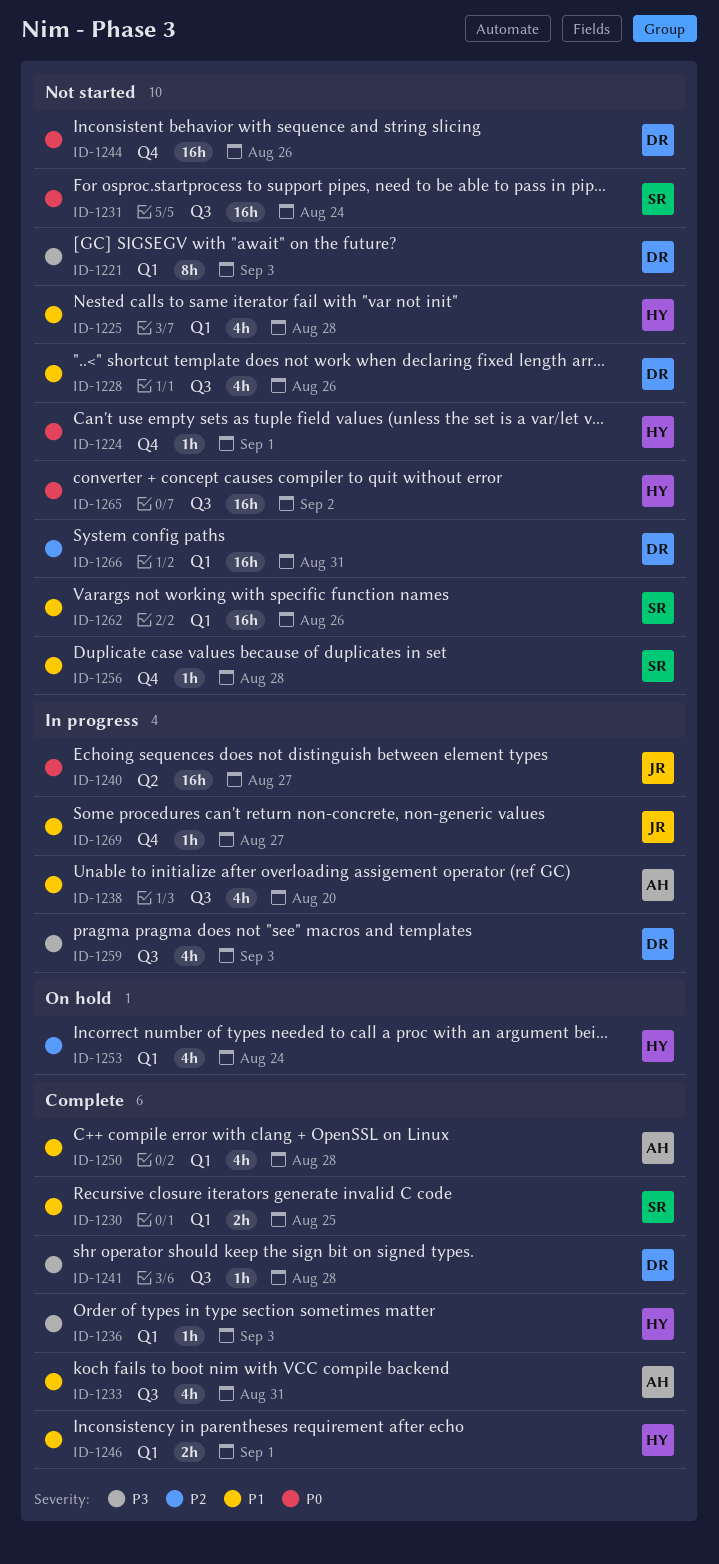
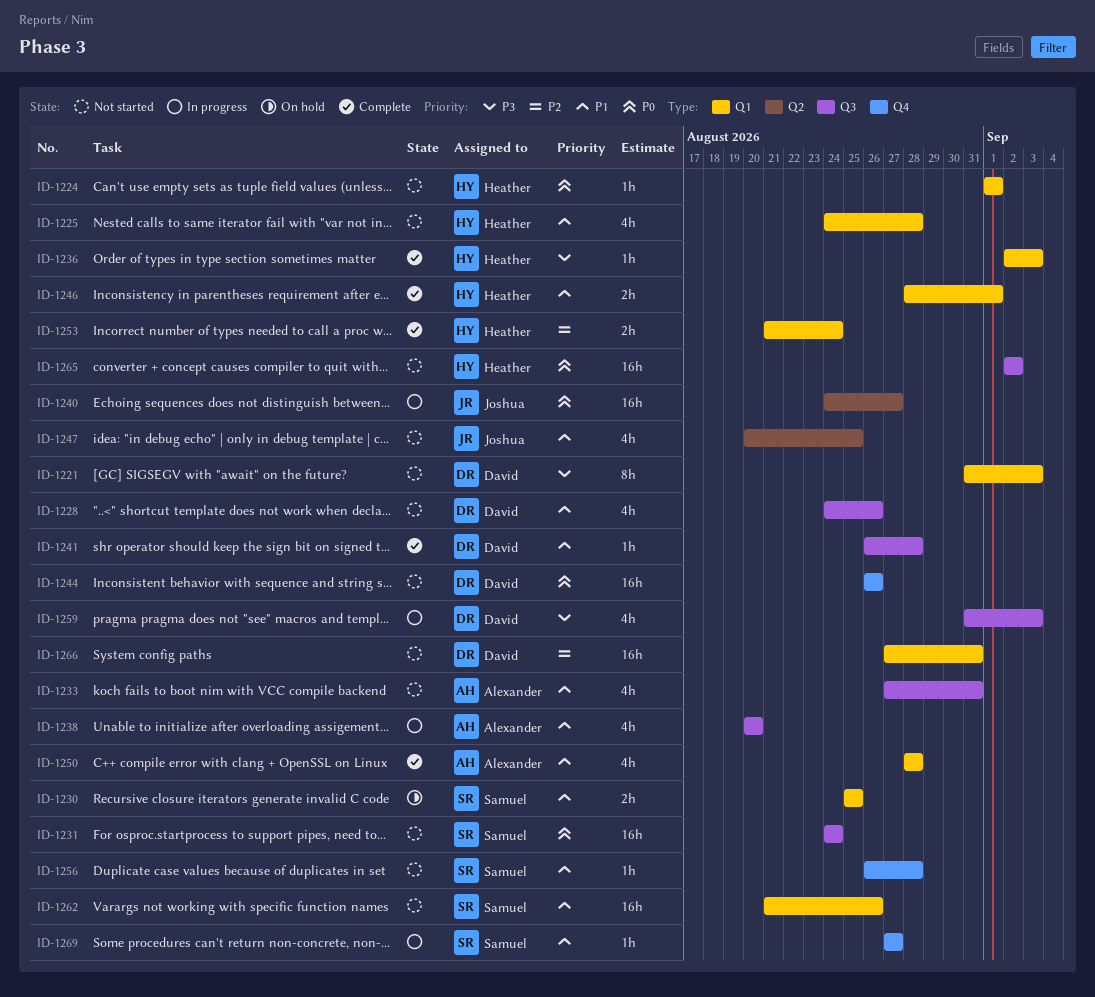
ID-1224, label: Q4 -> Q1
ID-1230, status: Complete -> On hold
ID-1233, status: Complete -> Not started
ID-1241, priority: P3 -> P1
ID-1247: none -> present
ID-1253, status: On hold -> Complete
ID-1253, estimate: 4h -> 2h
ID-1269, owner: Joshua -> Samuel

